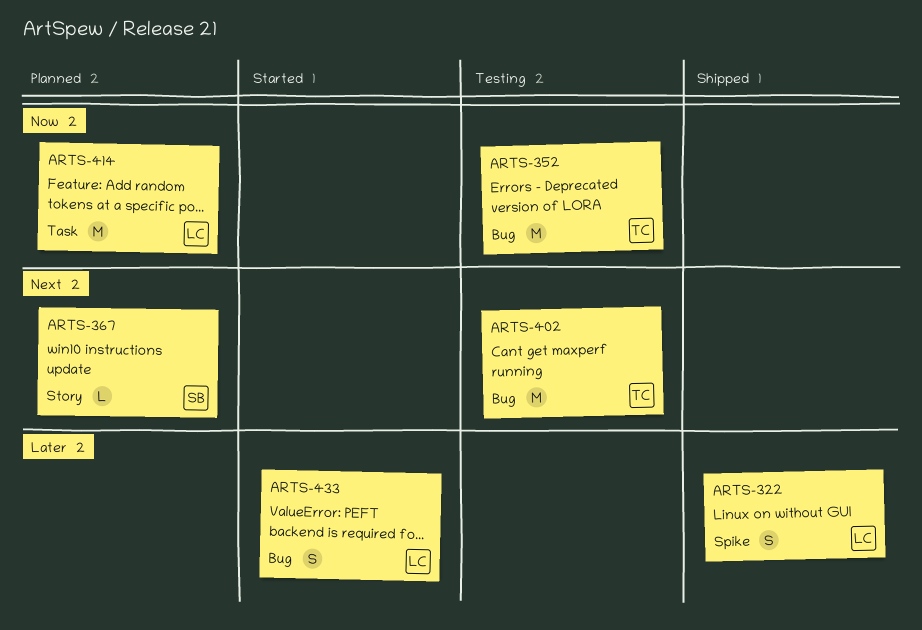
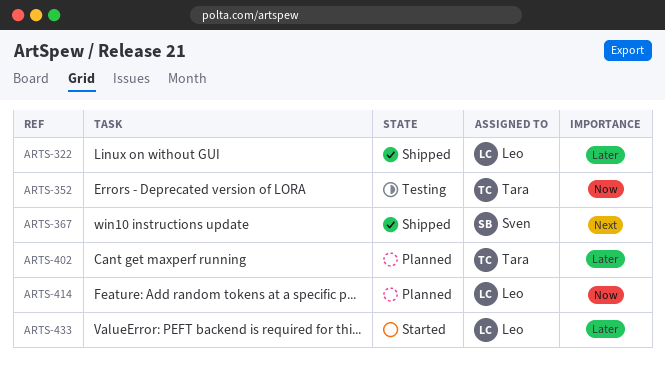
ARTS-367, status: Planned -> Shipped
ARTS-402, status: Testing -> Planned
ARTS-402, priority: Next -> Later

